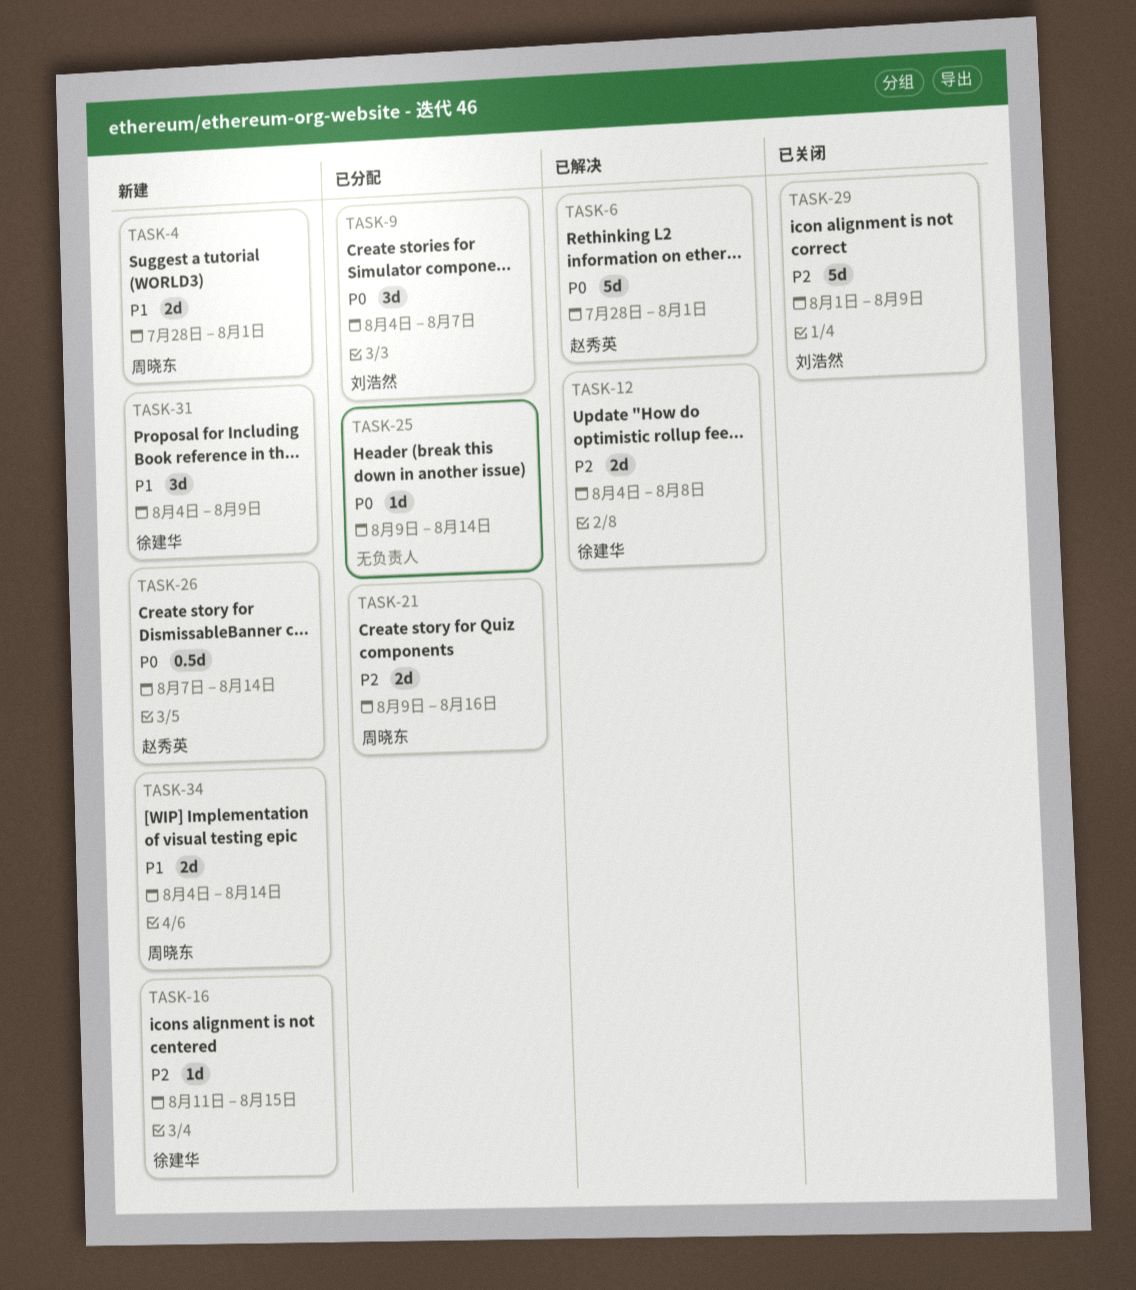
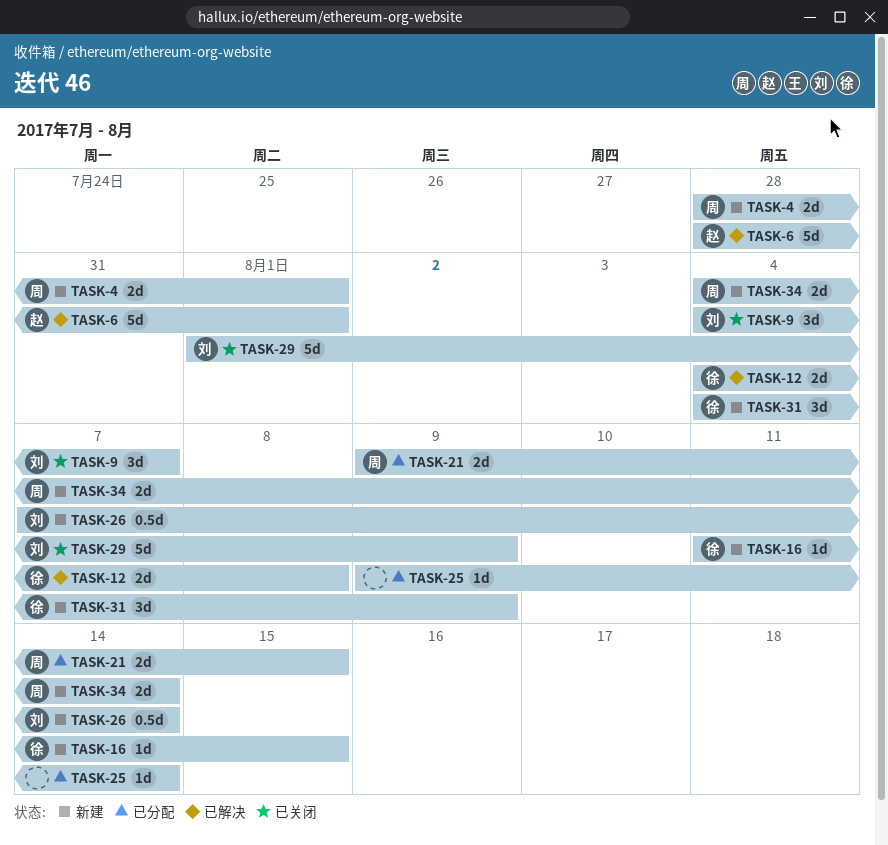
TASK-9, status: 已分配 -> 已关闭
TASK-21, due: Aug 16 -> Aug 15
TASK-26, owner: 赵秀英 -> 刘浩然

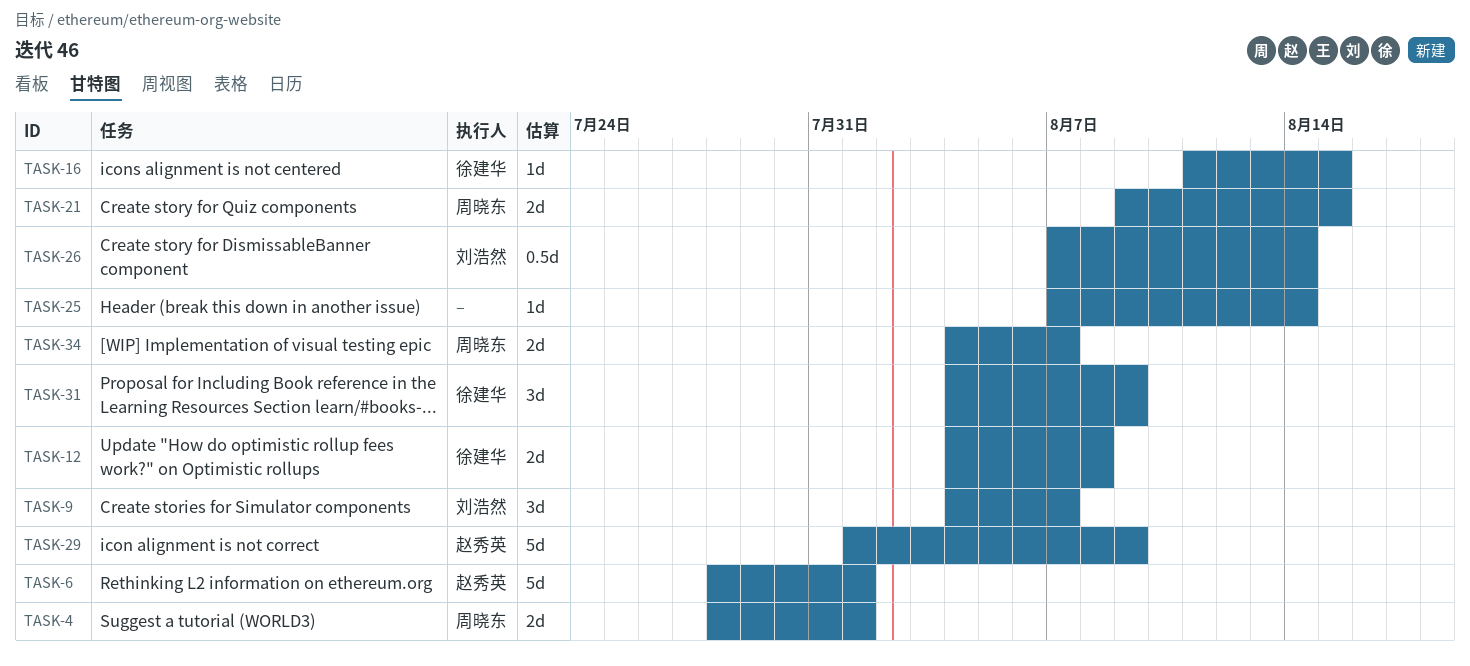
TASK-25, start: Aug 9 -> Aug 7
TASK-29, owner: 刘浩然 -> 赵秀英
TASK-34, due: Aug 14 -> Aug 7

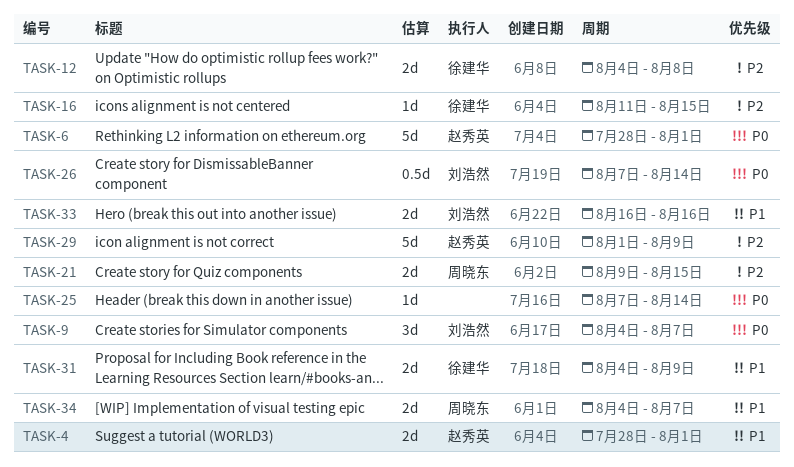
TASK-4, owner: 周晓东 -> 赵秀英
TASK-31, estimate: 3d -> 2d
TASK-33: none -> present

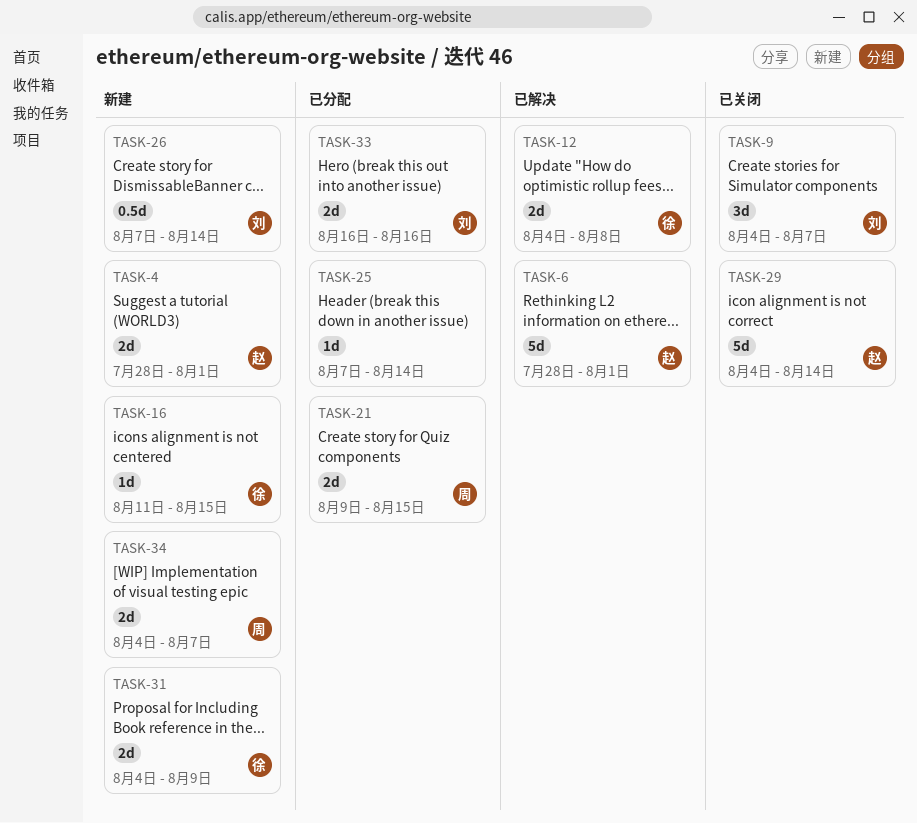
TASK-29, start: Aug 1 -> Aug 4
TASK-29, due: Aug 9 -> Aug 14

